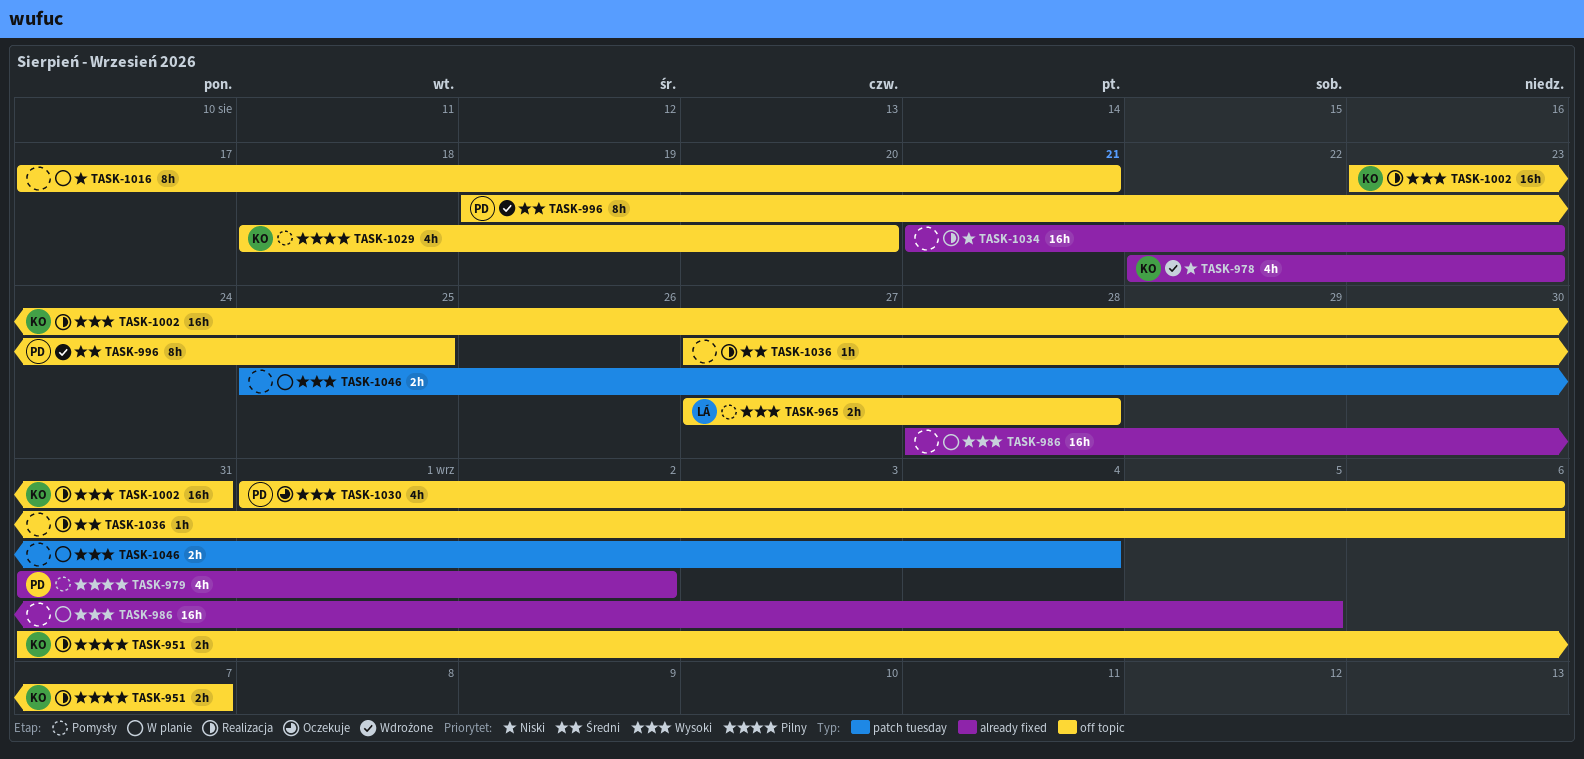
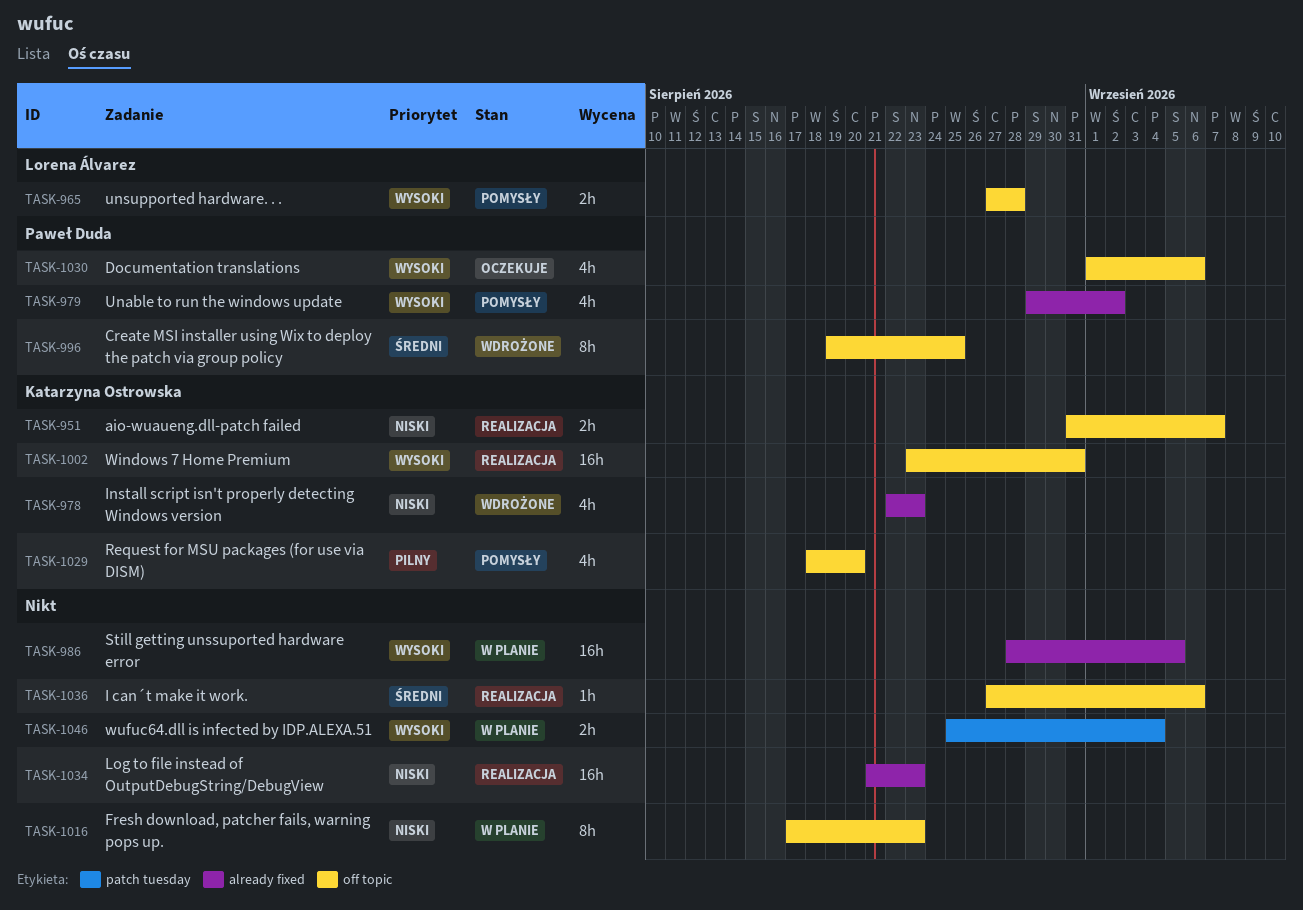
TASK-951, priority: Pilny -> Niski
TASK-979, priority: Pilny -> Wysoki
TASK-979, start: Aug 31 -> Aug 29
TASK-1016, due: Aug 21 -> Aug 23

